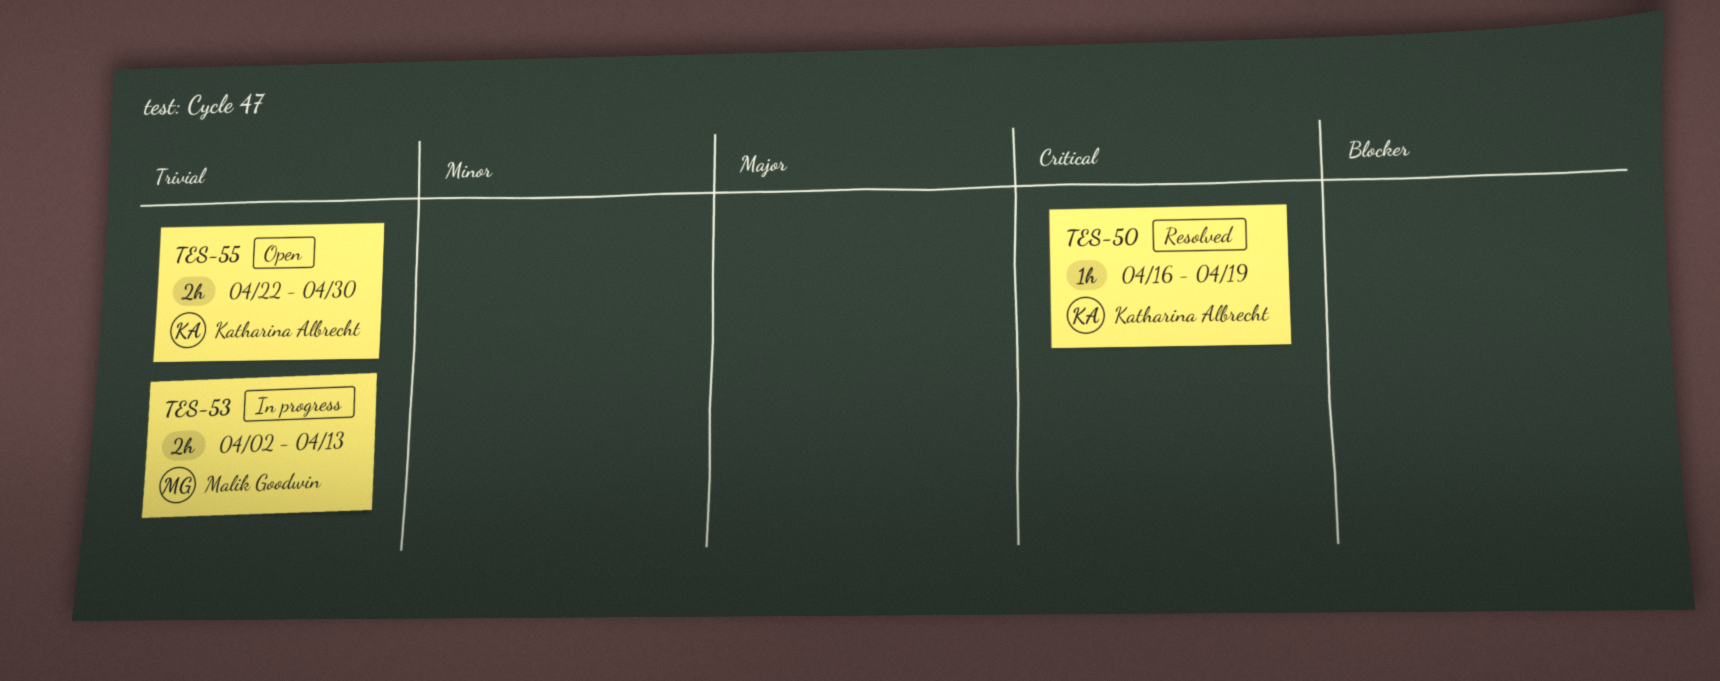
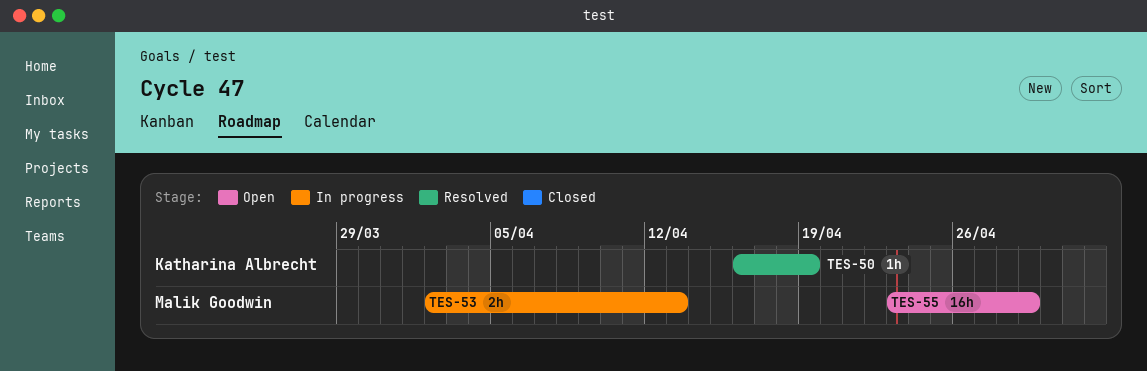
TES-55, owner: Katharina Albrecht -> Malik Goodwin
TES-55, estimate: 2h -> 16h
TES-55, start: Apr 22 -> Apr 23
TES-55, due: Apr 30 -> Apr 29

